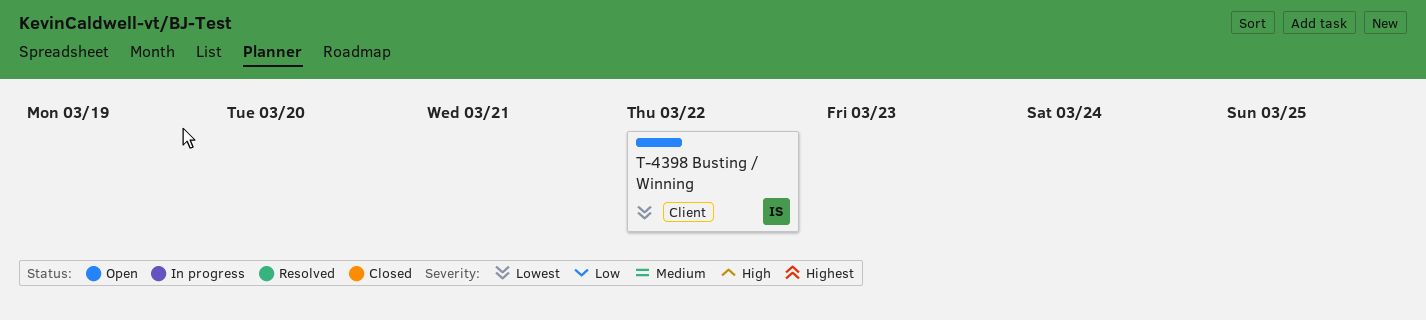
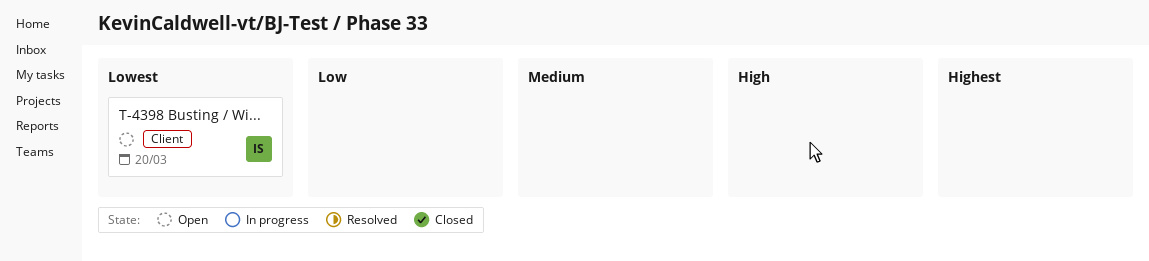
T-4398, due: Mar 22 -> Mar 20

